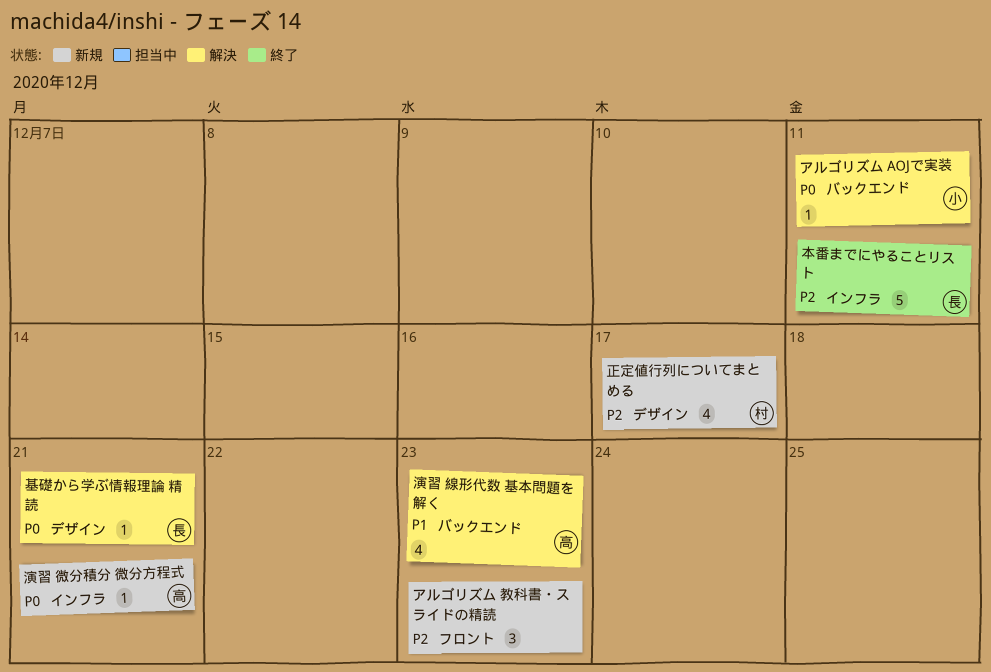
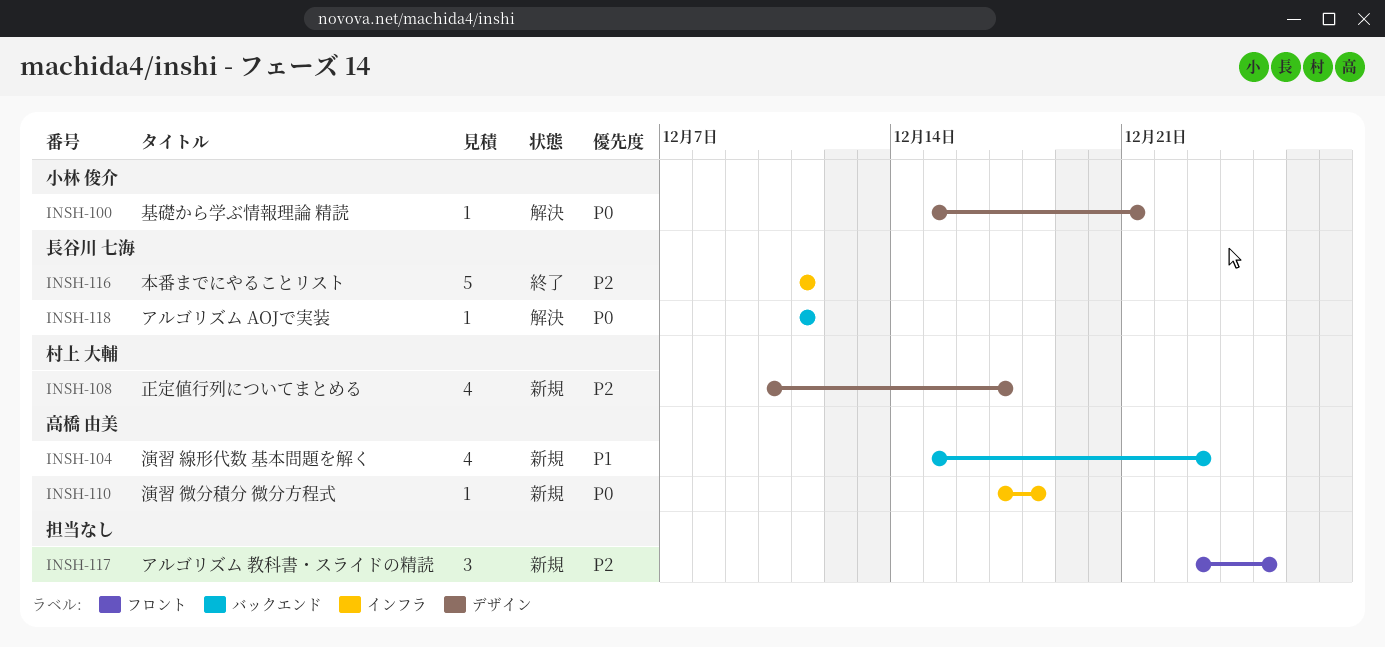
アルゴリズム AOJで実装, owner: 小林 俊介 -> 長谷川 七海
アルゴリズム 教科書・スライドの精読, due: Dec 23 -> Dec 25
基礎から学ぶ情報理論 精読, owner: 長谷川 七海 -> 小林 俊介
演習 微分積分 微分方程式, due: Dec 21 -> Dec 18
演習 線形代数 基本問題を解く, status: 解決 -> 新規

